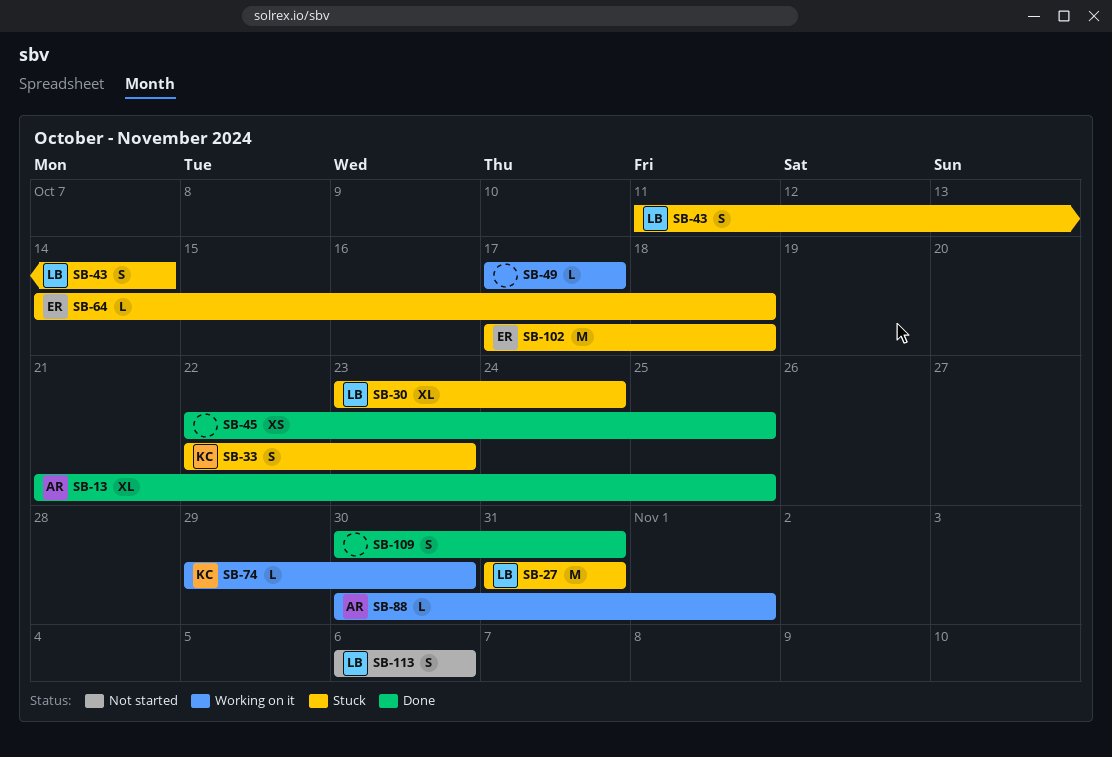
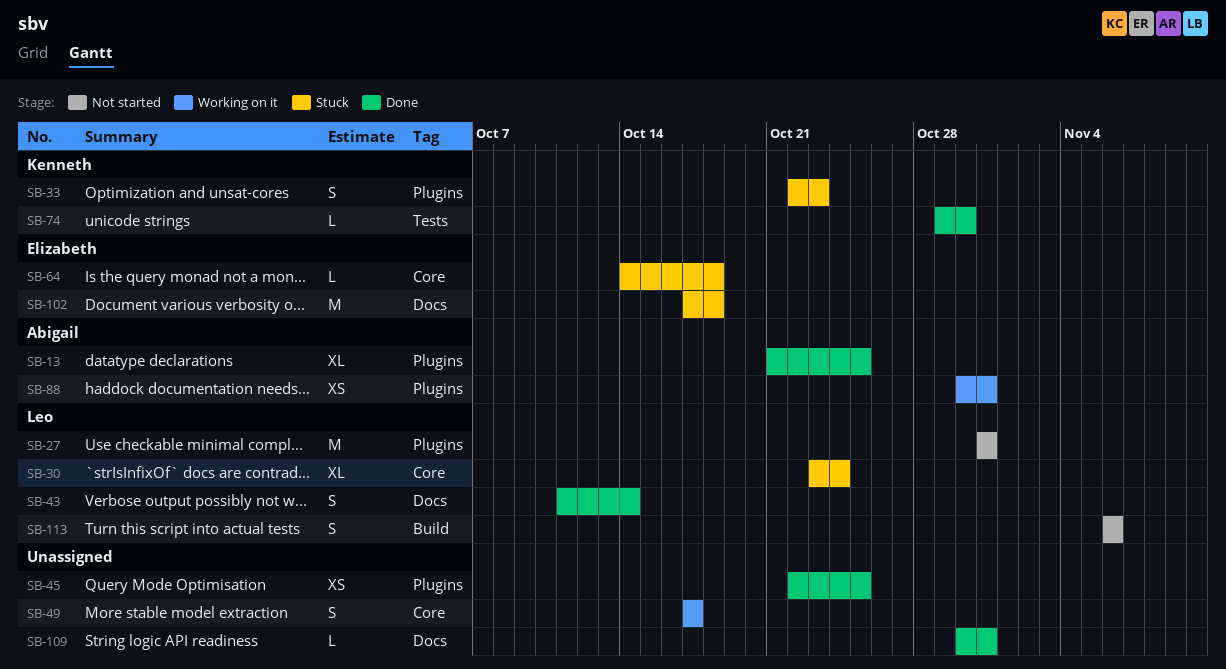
SB-27, status: Stuck -> Not started
SB-43, status: Stuck -> Done
SB-49, estimate: L -> S
SB-74, status: Working on it -> Done
SB-88, estimate: L -> XS
SB-88, due: Nov 1 -> Oct 31
SB-109, estimate: S -> L

